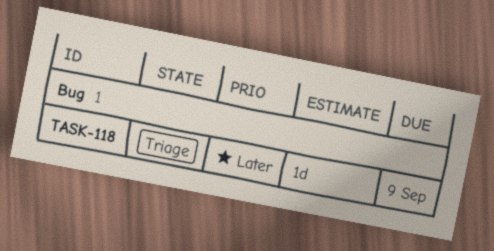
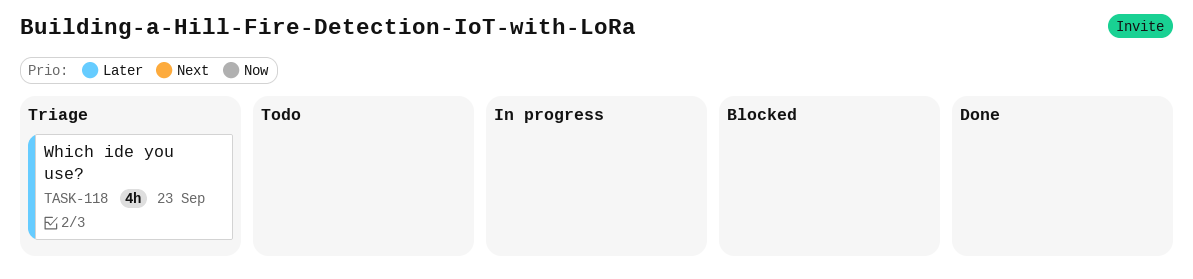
TASK-118, estimate: 1d -> 4h
TASK-118, due: Sep 9 -> Sep 23

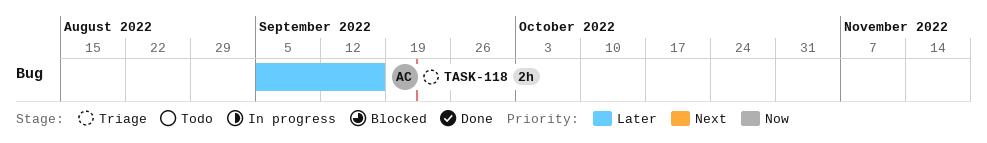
TASK-118, estimate: 4h -> 2h
TASK-118, due: Sep 23 -> Sep 16

